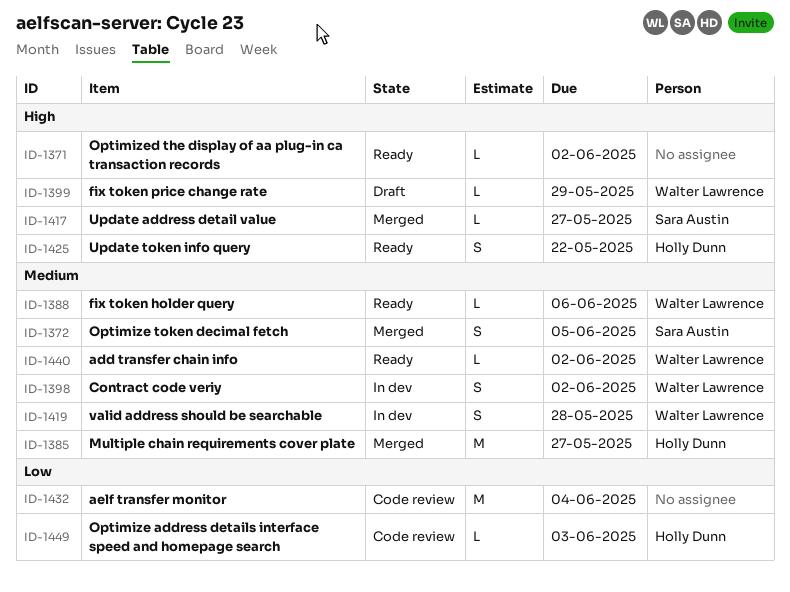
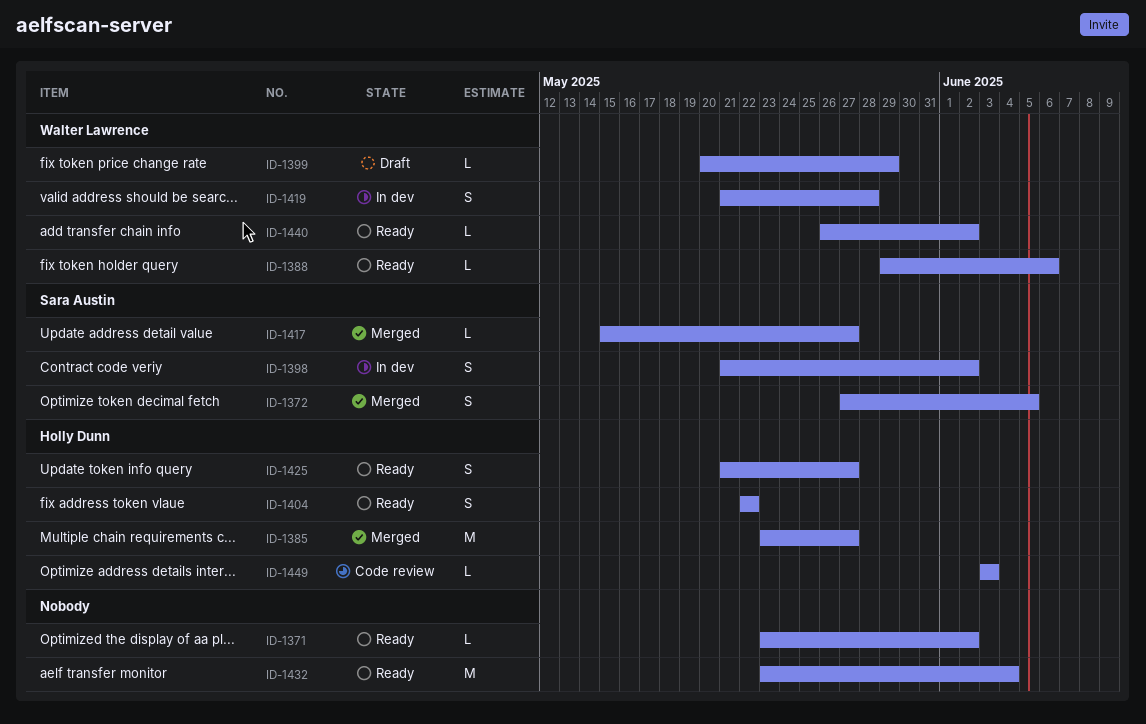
ID-1398, owner: Walter Lawrence -> Sara Austin
ID-1404: none -> present
ID-1425, due: May 22 -> May 27
ID-1432, status: Code review -> Ready

